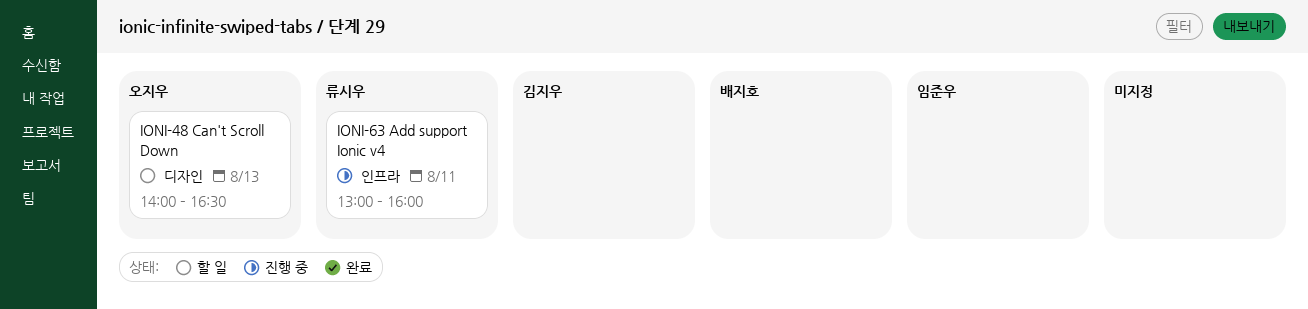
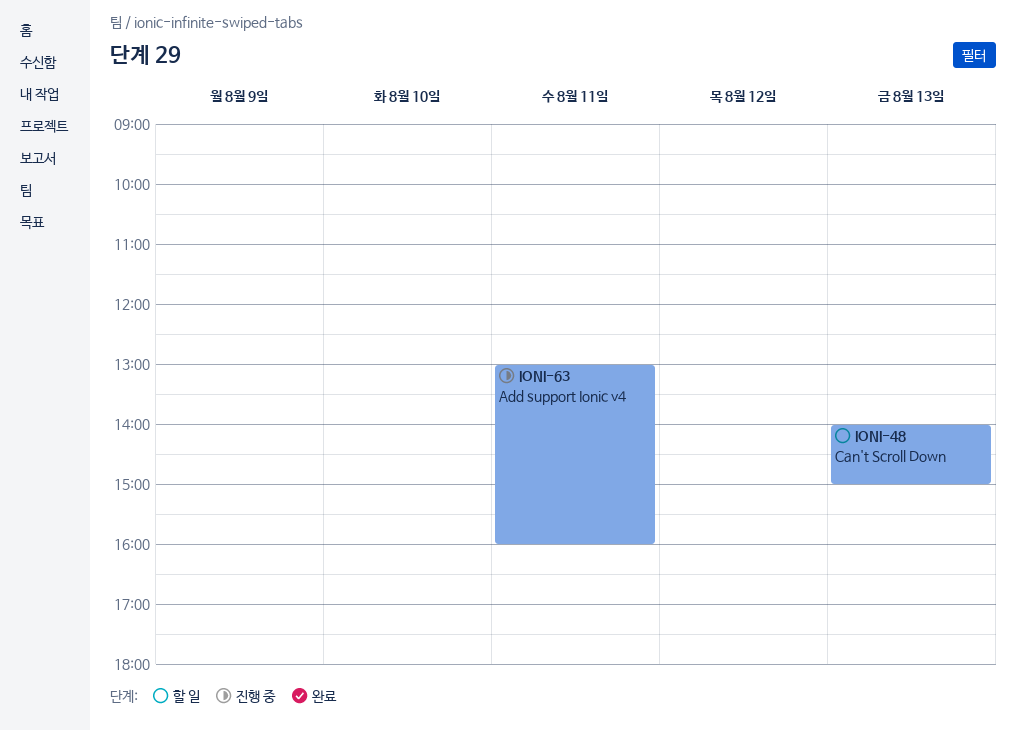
IONI-48, ends: 16:30 -> 15:00

